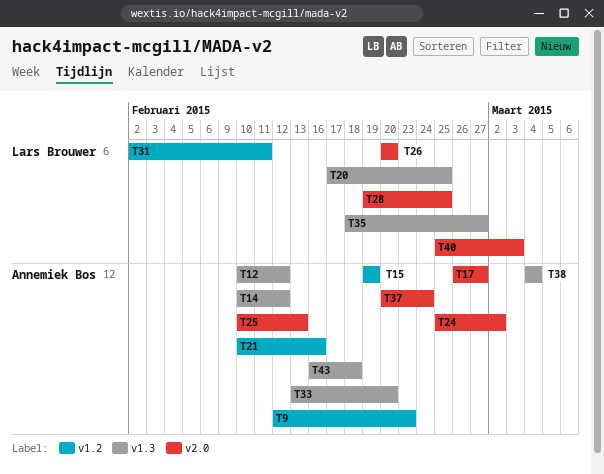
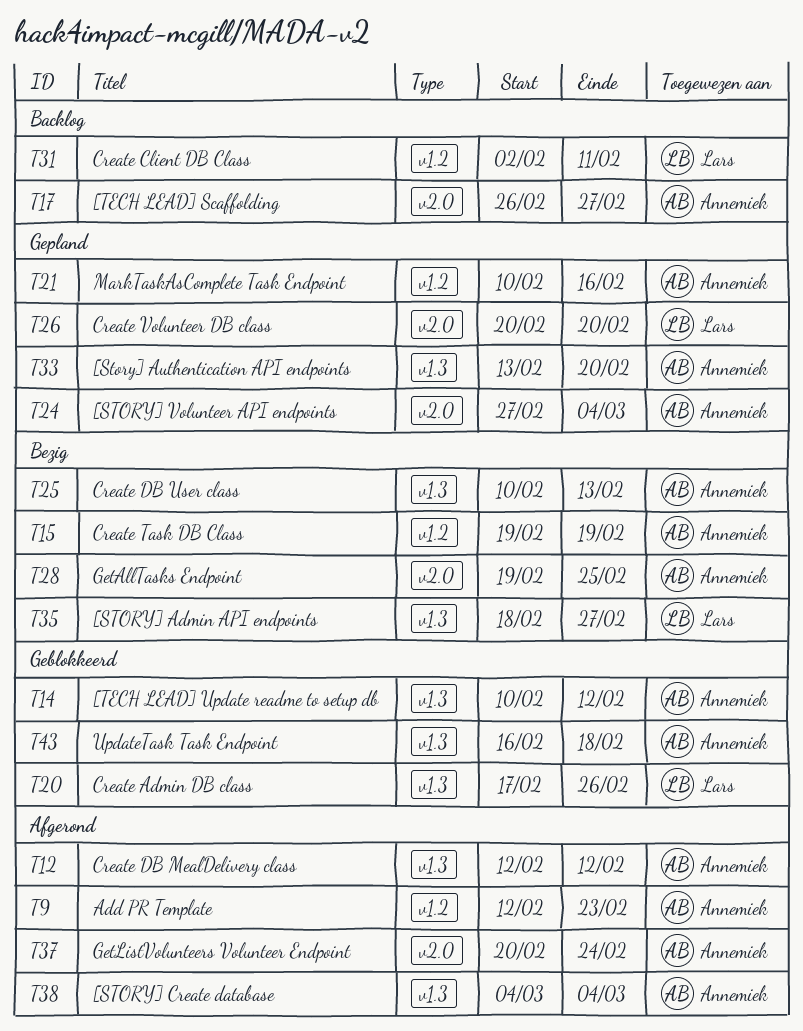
T12, start: Feb 10 -> Feb 12
T20, due: Feb 25 -> Feb 26
T24, start: Feb 25 -> Feb 27
T24, due: Mar 2 -> Mar 4
T25, label: v2.0 -> v1.3
T28, owner: Lars Brouwer -> Annemiek Bos
T40: present -> none

